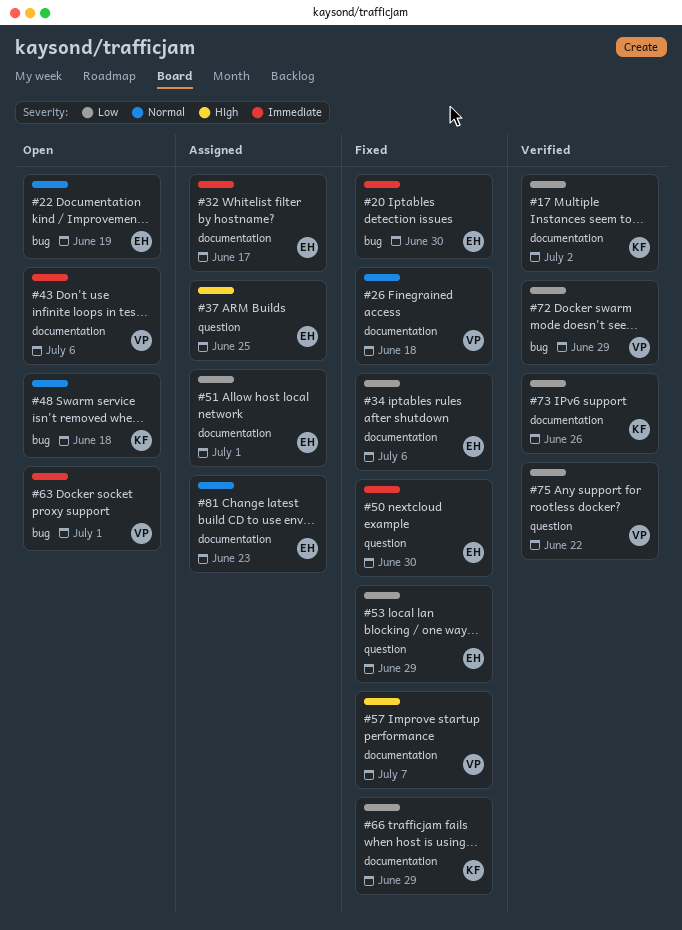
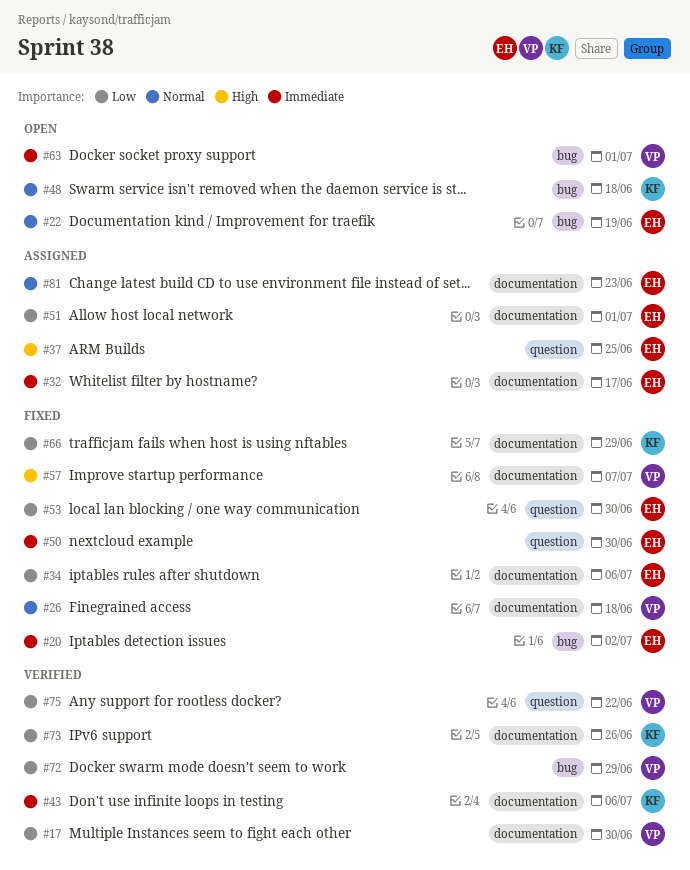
#17, owner: KF -> VP
#17, due: Jul 2 -> Jun 30
#20, due: Jun 30 -> Jul 2
#43, status: Open -> Verified
#43, owner: VP -> KF
#53, due: Jun 29 -> Jun 30

